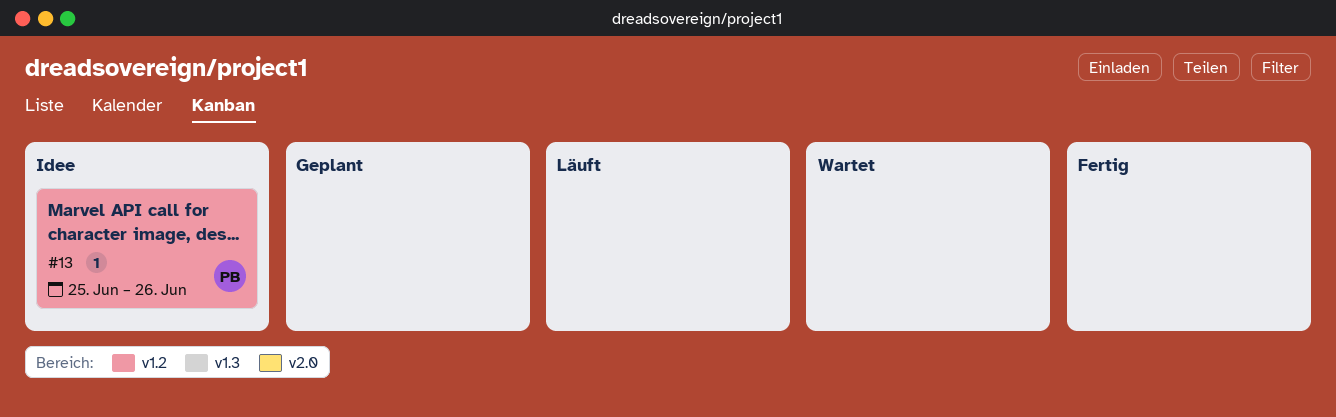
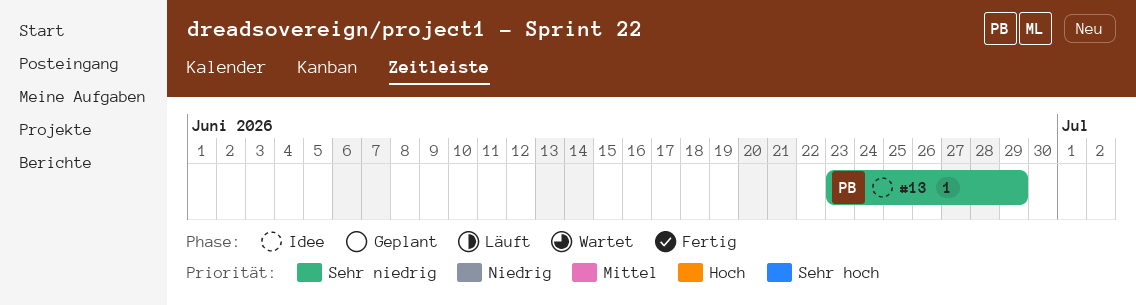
#13, start: Jun 25 -> Jun 23
#13, due: Jun 26 -> Jun 29

